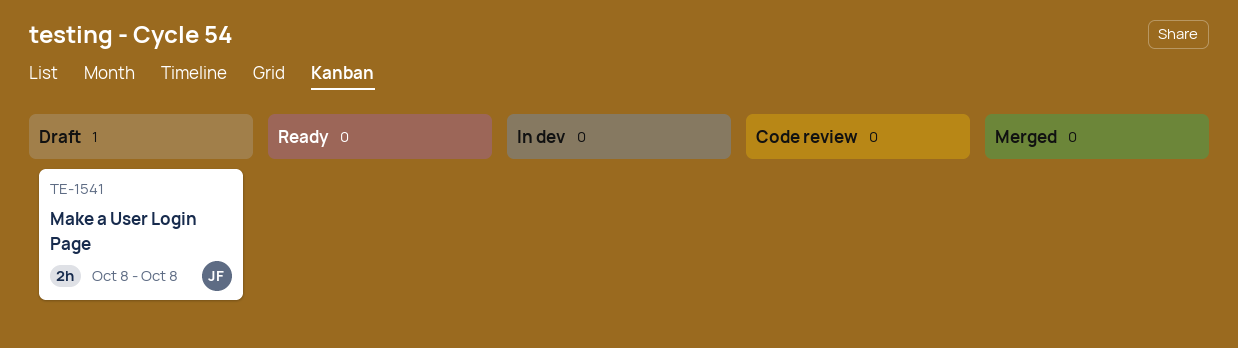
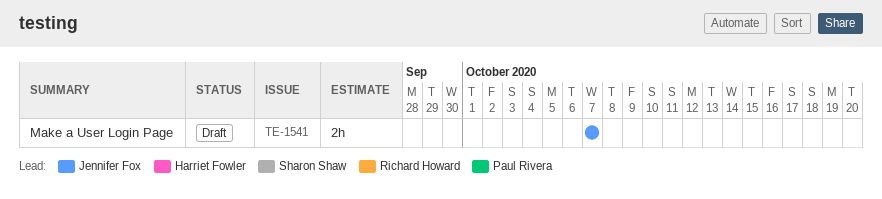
TE-1541, start: Oct 8 -> Oct 7
TE-1541, due: Oct 8 -> Oct 7

